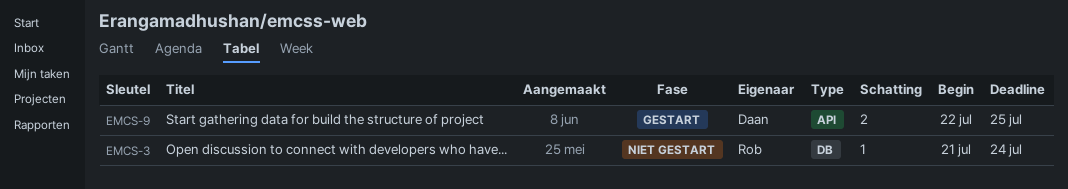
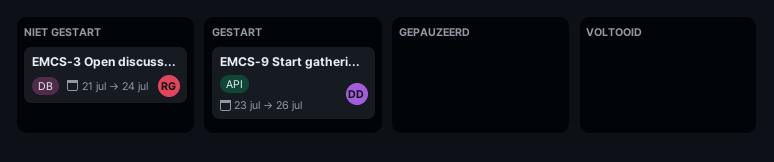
EMCS-9, start: Jul 22 -> Jul 23
EMCS-9, due: Jul 25 -> Jul 26

